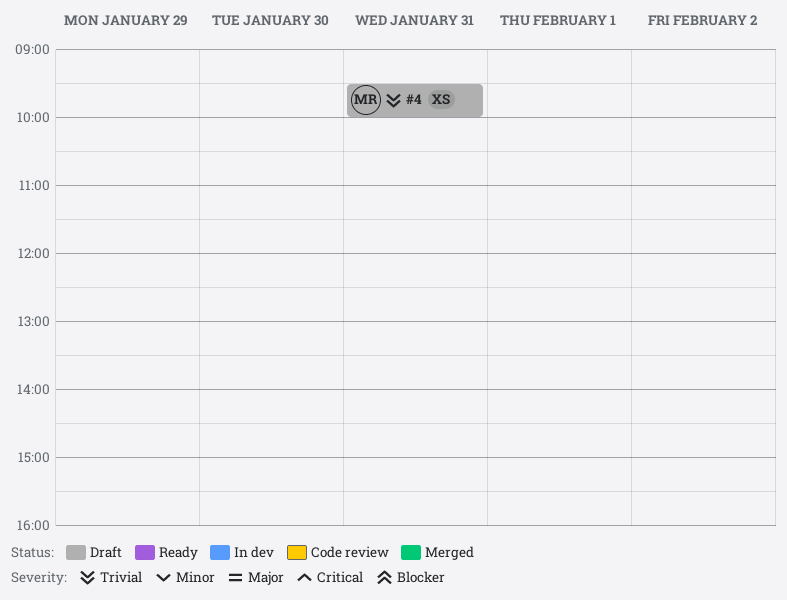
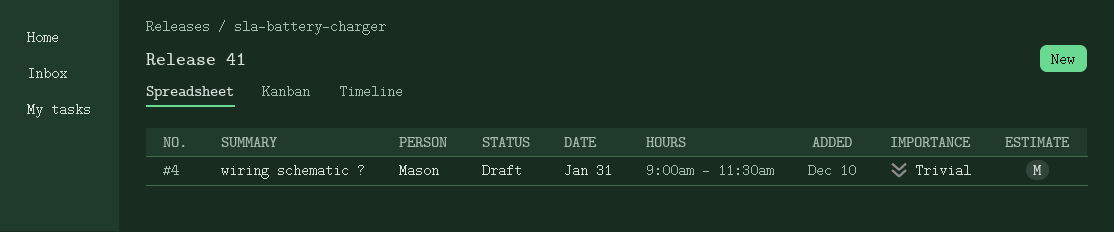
#4, estimate: XS -> M
#4, begins: 09:30 -> 09:00
#4, ends: 10:00 -> 11:30

